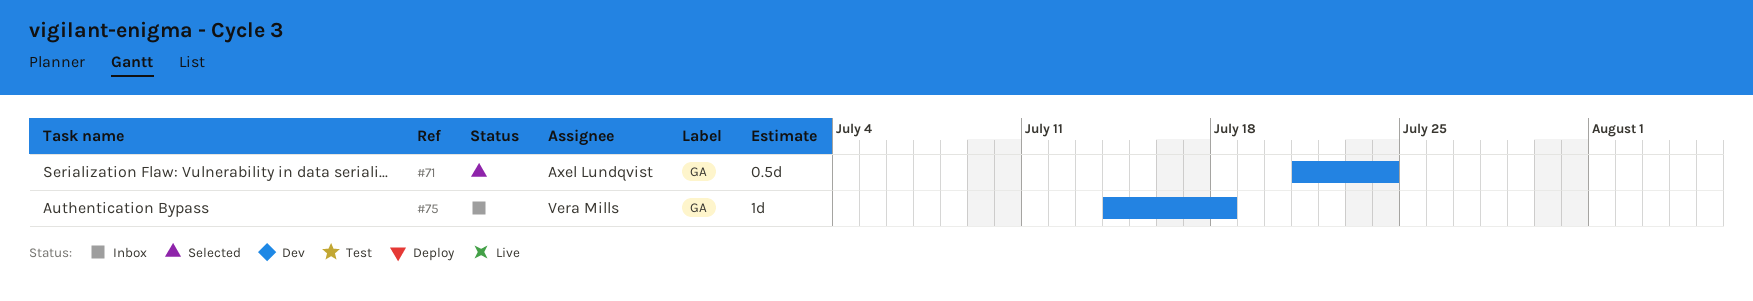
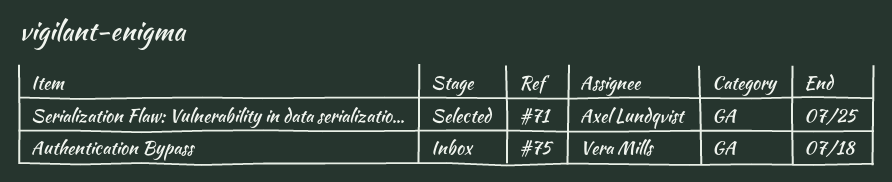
#71, due: Jul 24 -> Jul 25

